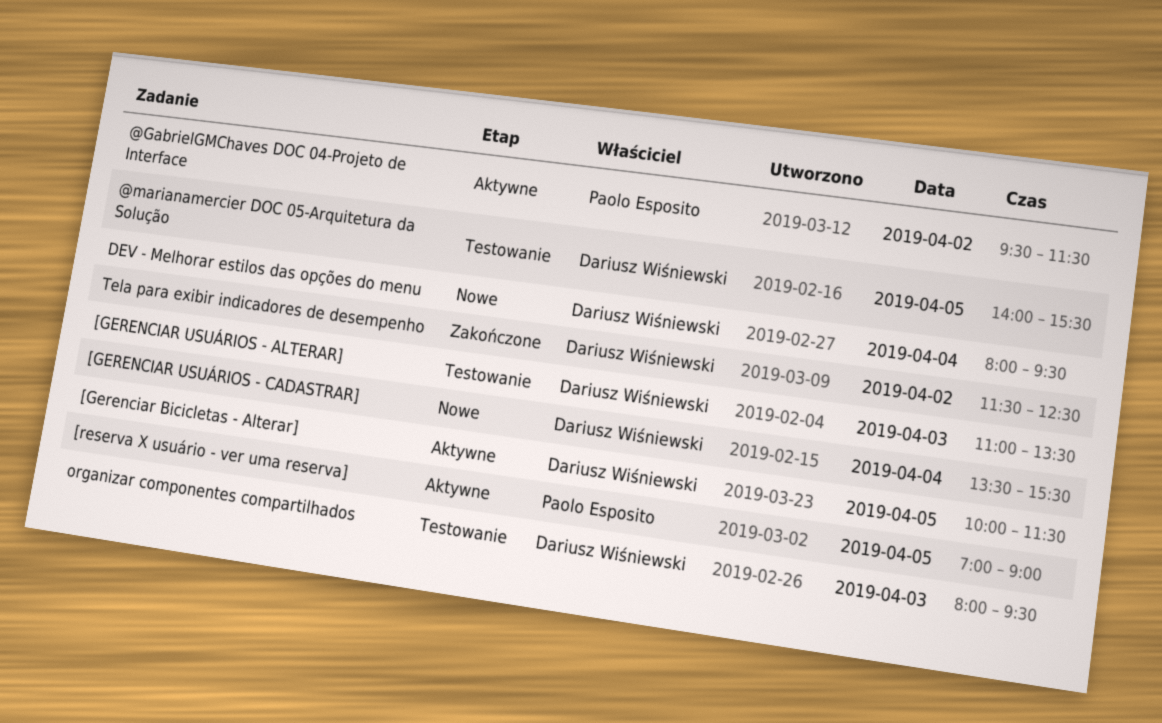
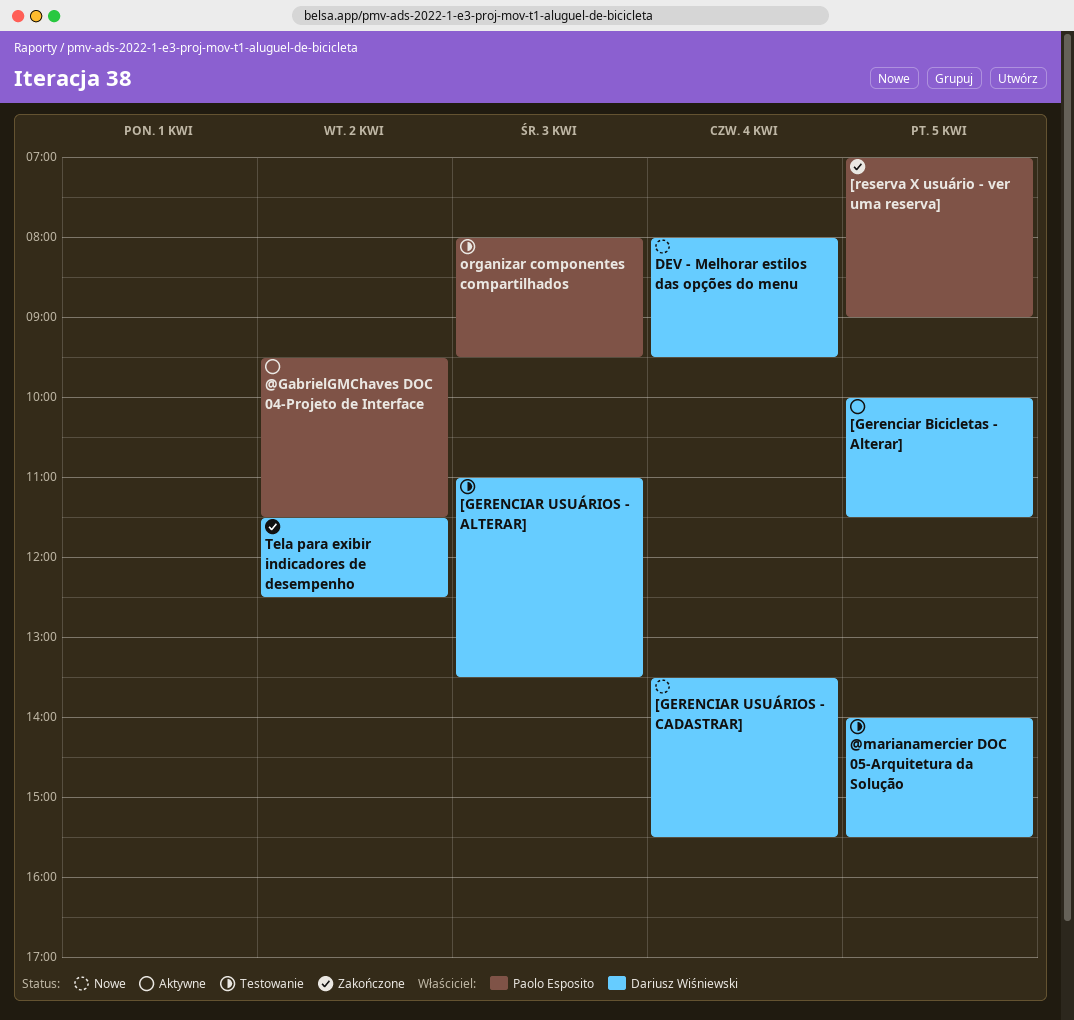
[reserva X usuário - ver uma reserva], status: Aktywne -> Zakończone
organizar componentes compartilhados, owner: Dariusz Wiśniewski -> Paolo Esposito

